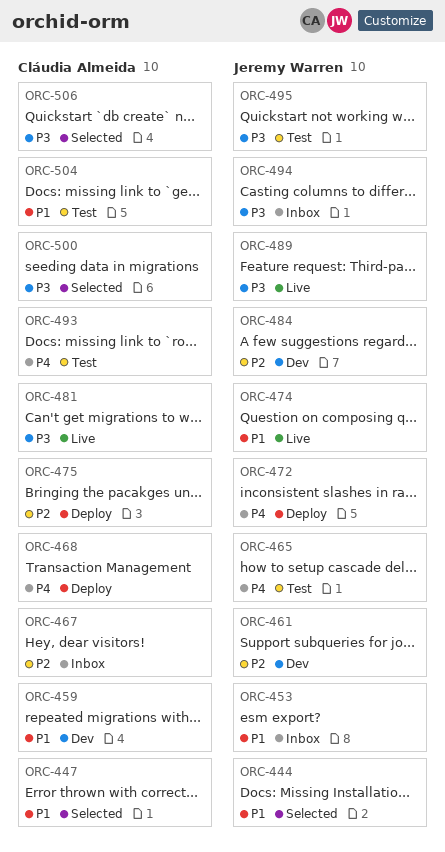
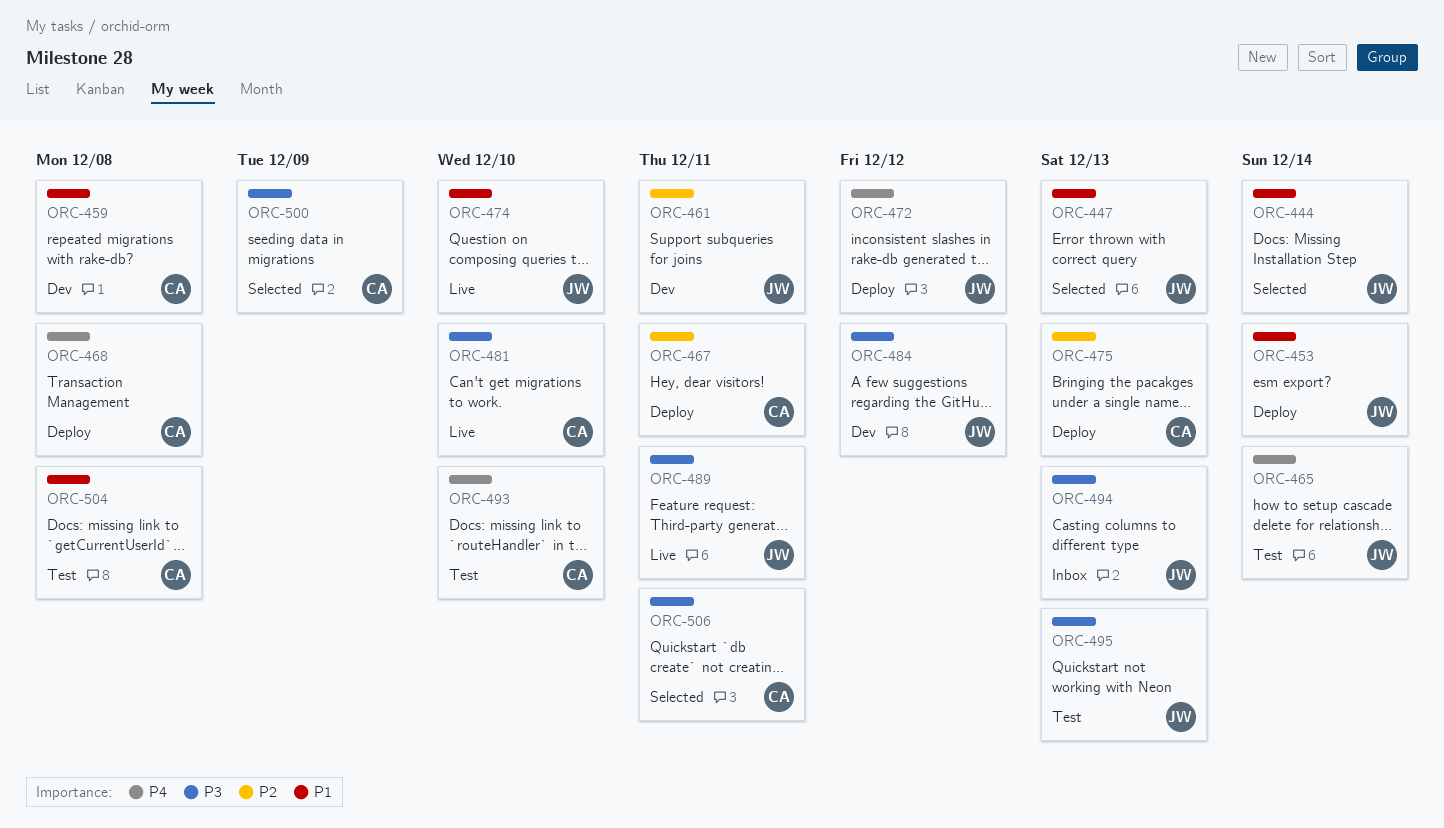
ORC-447, owner: Cláudia Almeida -> Jeremy Warren
ORC-453, status: Inbox -> Deploy
ORC-467, status: Inbox -> Deploy
ORC-484, priority: P2 -> P3

